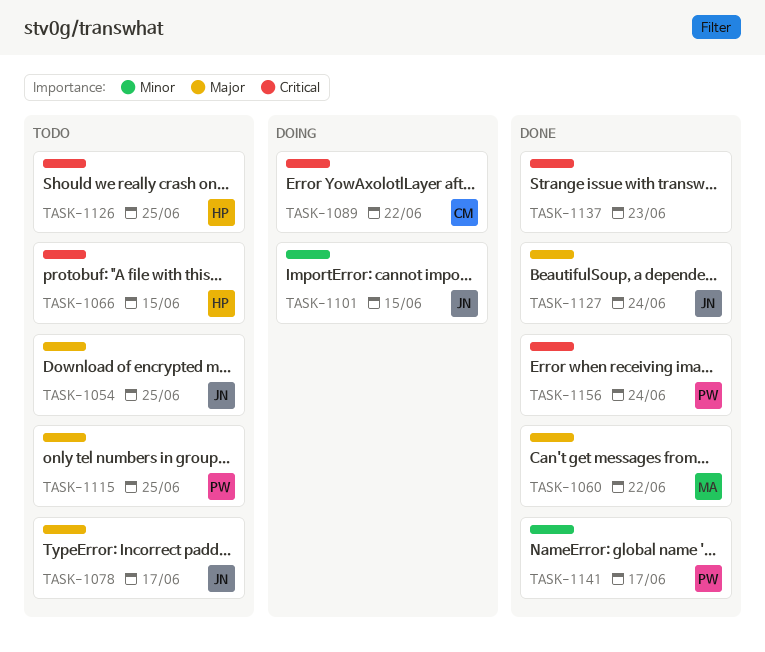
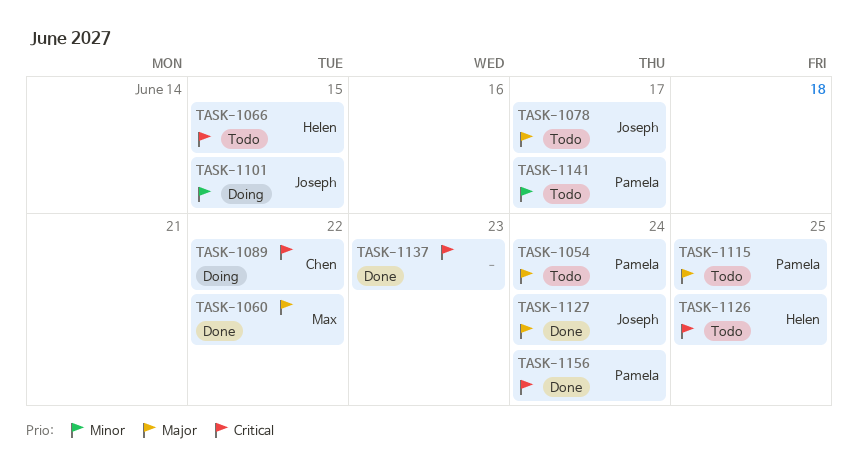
TASK-1054, owner: Joseph -> Pamela
TASK-1054, due: Jun 25 -> Jun 24
TASK-1141, status: Done -> Todo

